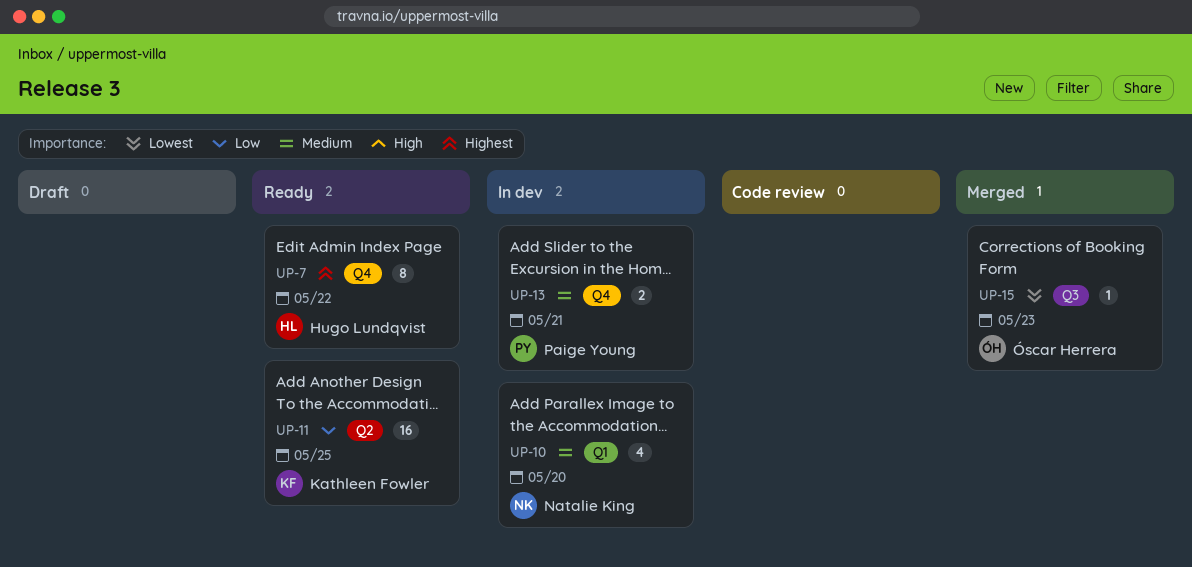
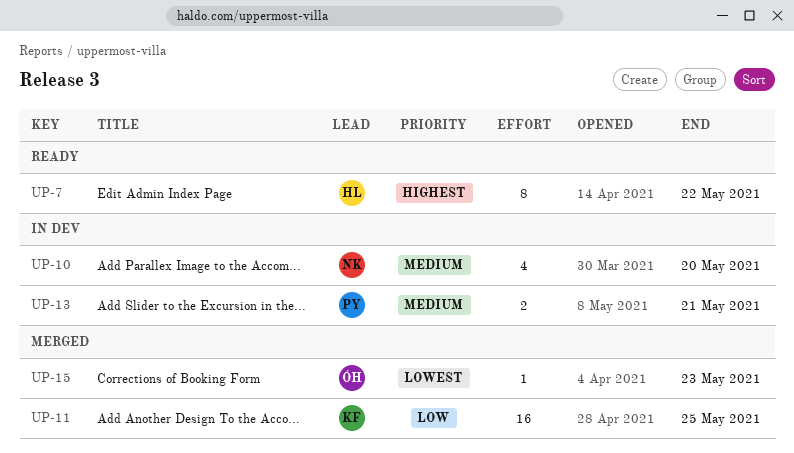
UP-11, status: Ready -> Merged

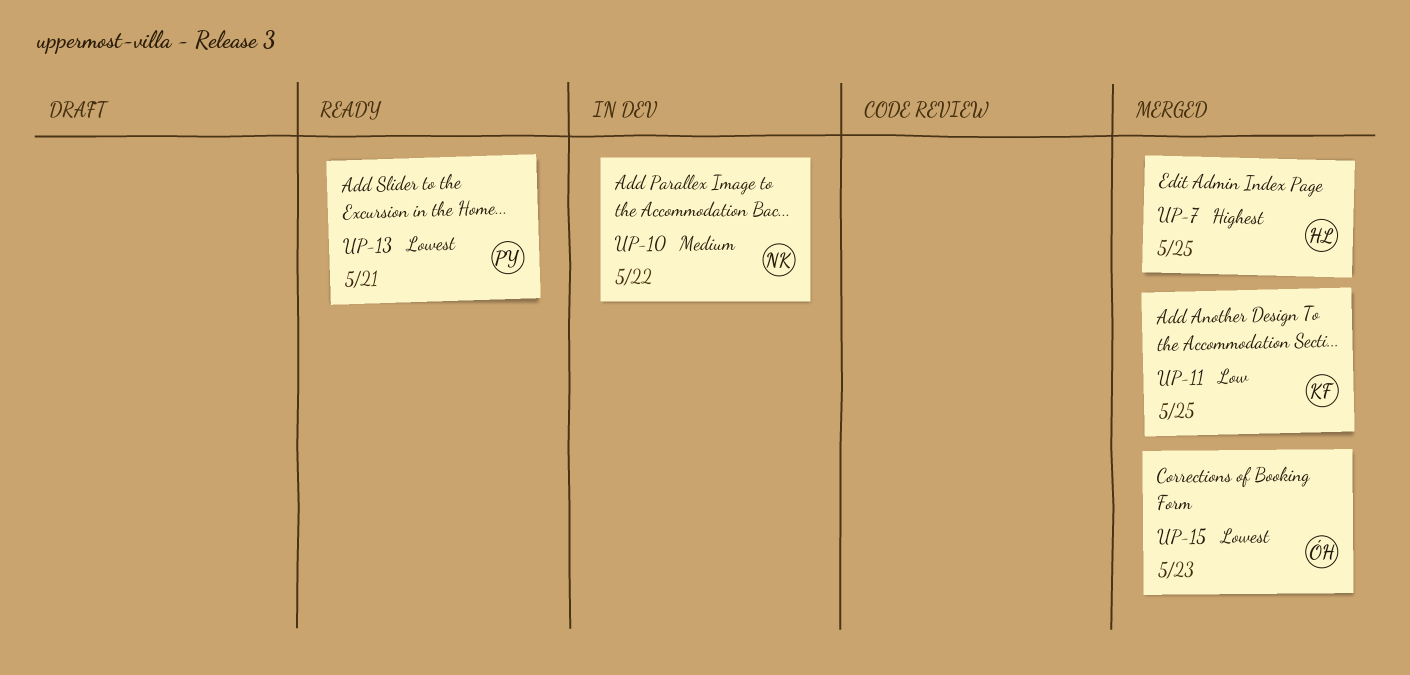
UP-7, status: Ready -> Merged
UP-7, due: May 22 -> May 25
UP-10, due: May 20 -> May 22
UP-13, status: In dev -> Ready
UP-13, priority: Medium -> Lowest

